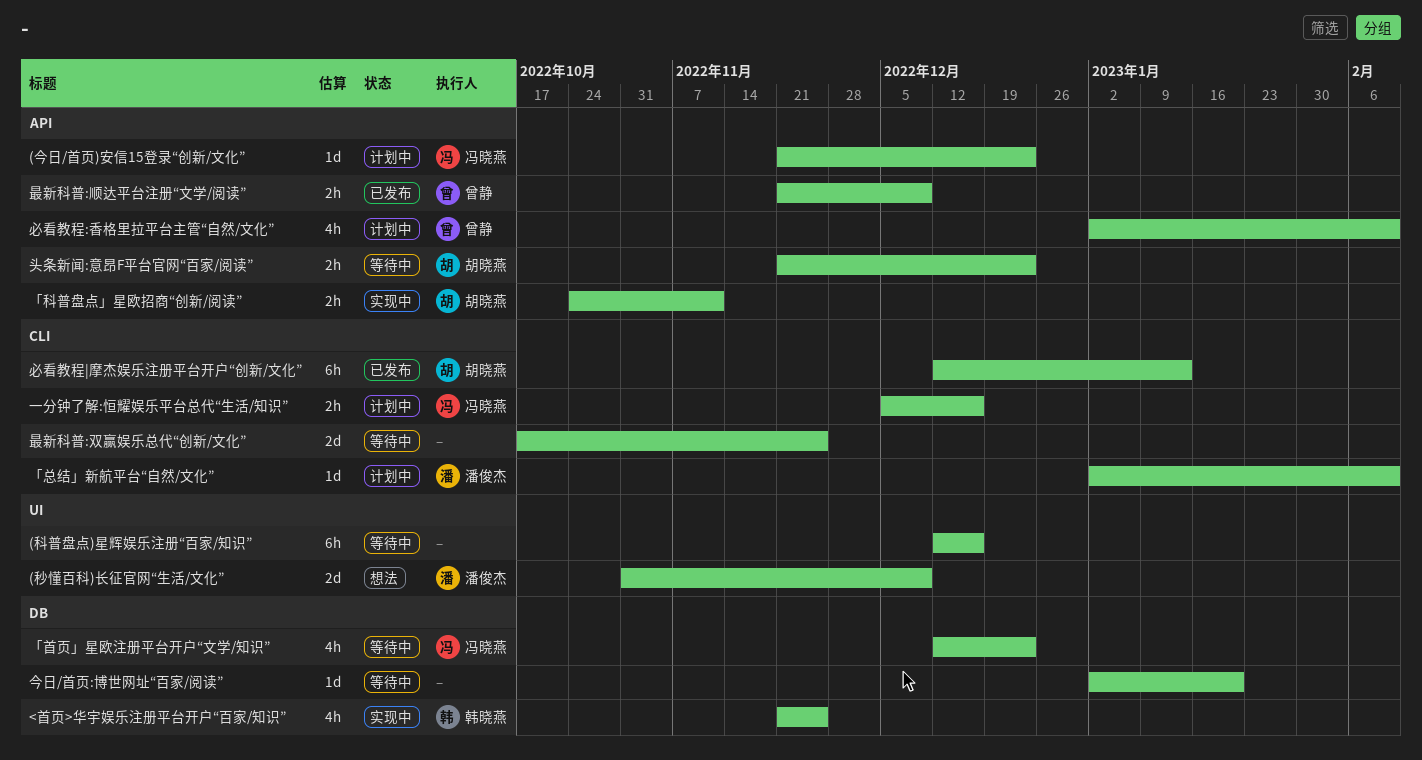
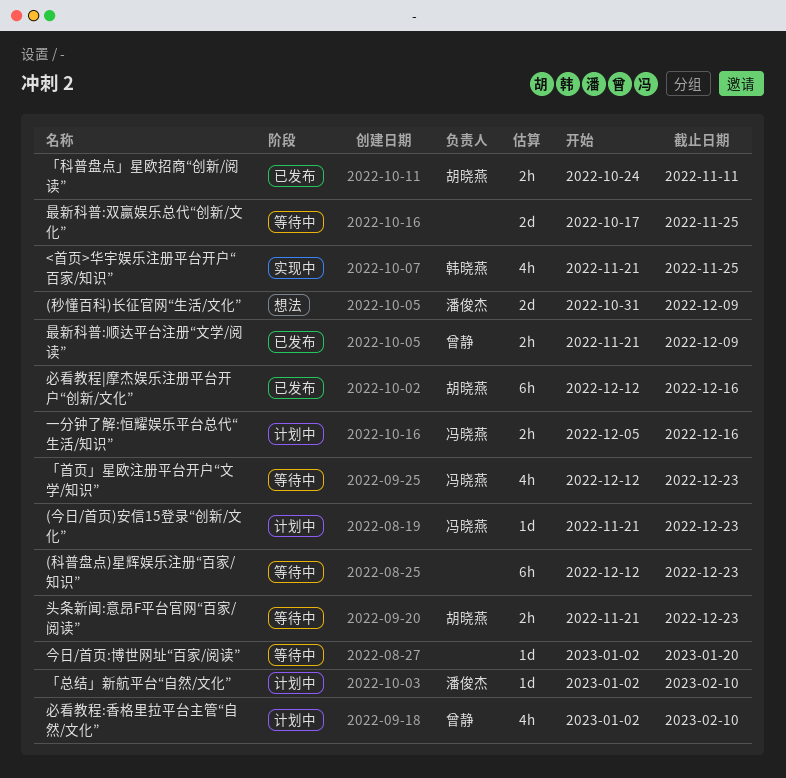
(科普盘点)星辉娱乐注册“百家/知识”, due: Dec 16 -> Dec 23
「科普盘点」星欧招商“创新/阅读”, status: 实现中 -> 已发布
必看教程|摩杰娱乐注册平台开户“创新/文化”, due: Jan 13 -> Dec 16

